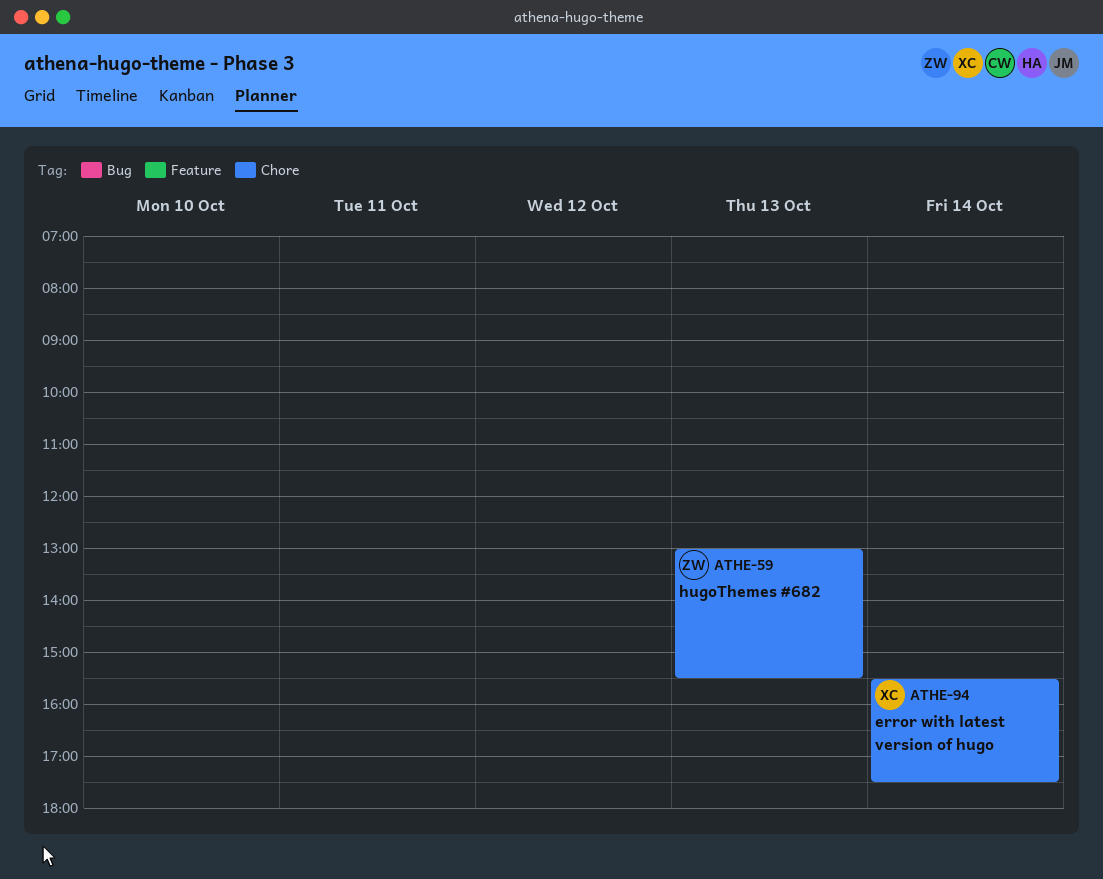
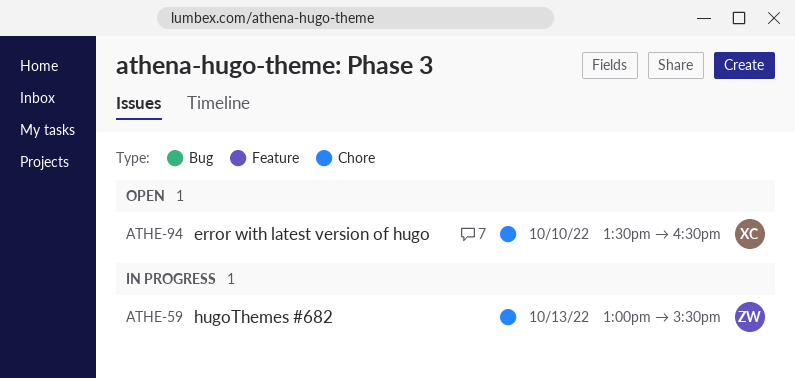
ATHE-94, day: Oct 14 -> Oct 10
ATHE-94, begins: 15:30 -> 13:30
ATHE-94, ends: 17:30 -> 16:30

